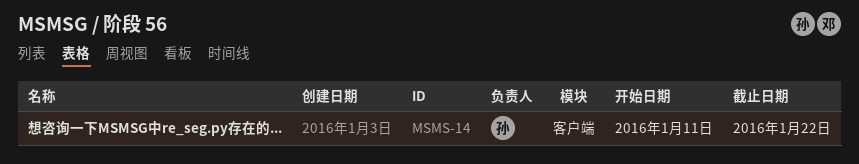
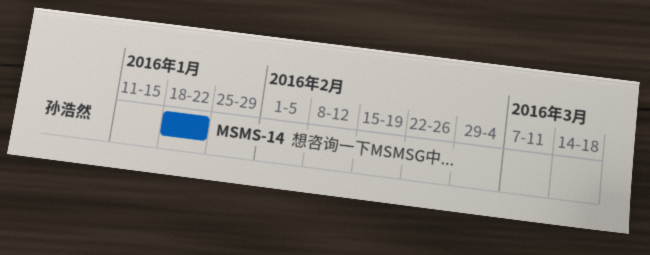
MSMS-14, start: Jan 11 -> Jan 18

